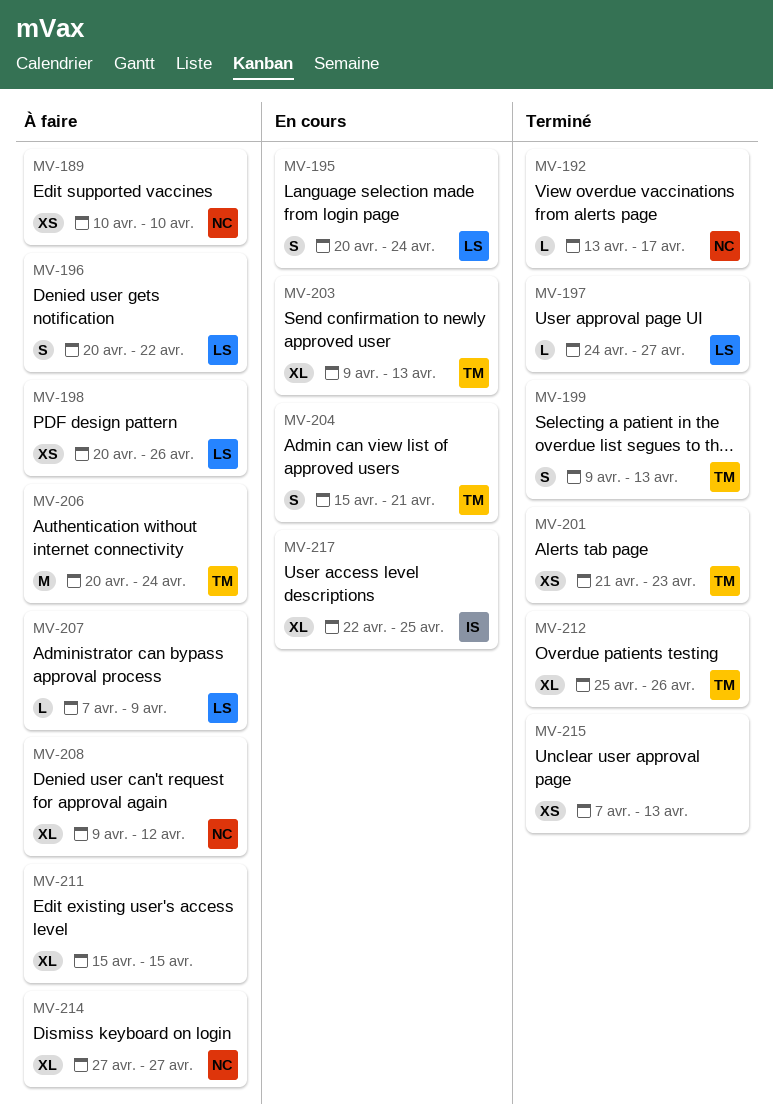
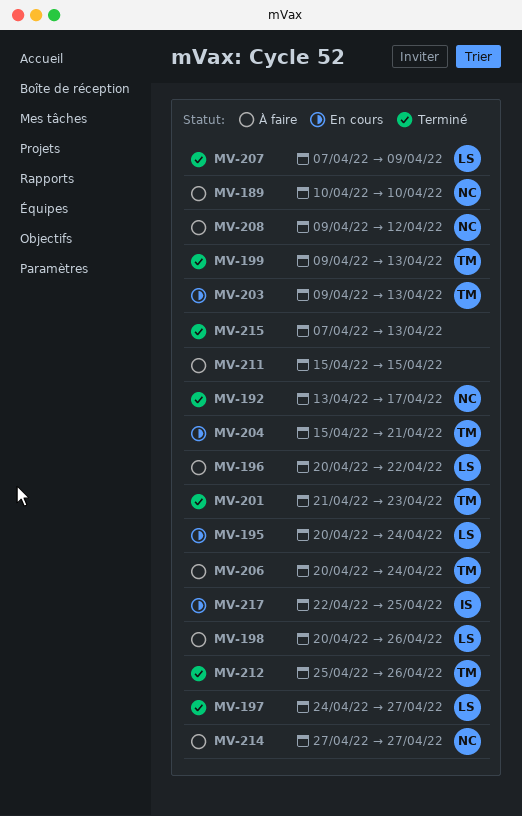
MV-207, status: À faire -> Terminé

